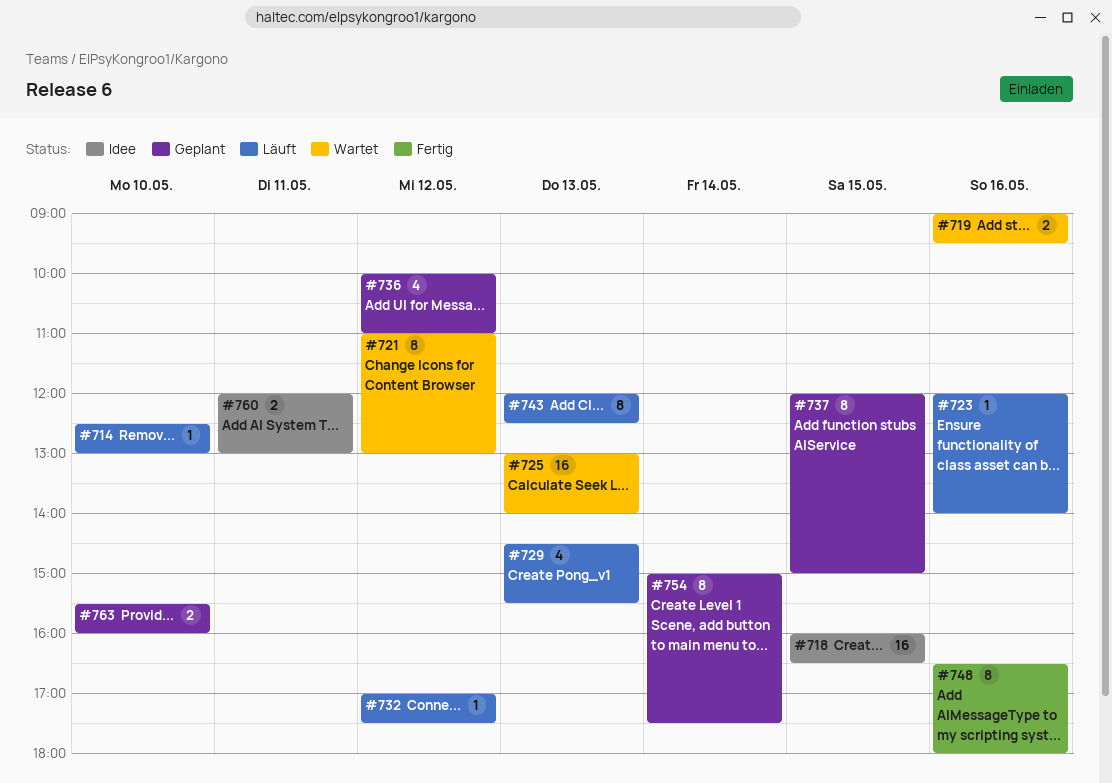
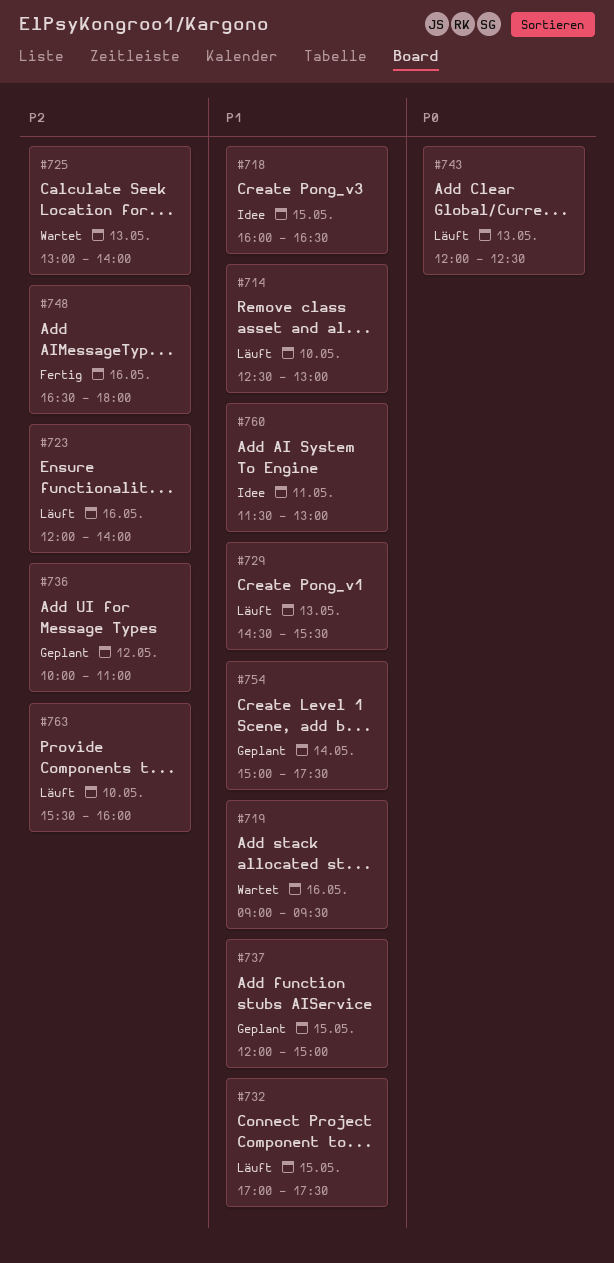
#721: present -> none
#732, day: May 12 -> May 15
#760, begins: 12:00 -> 11:30
#763, status: Geplant -> Läuft

